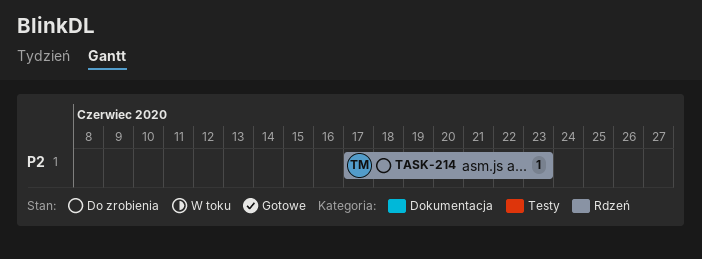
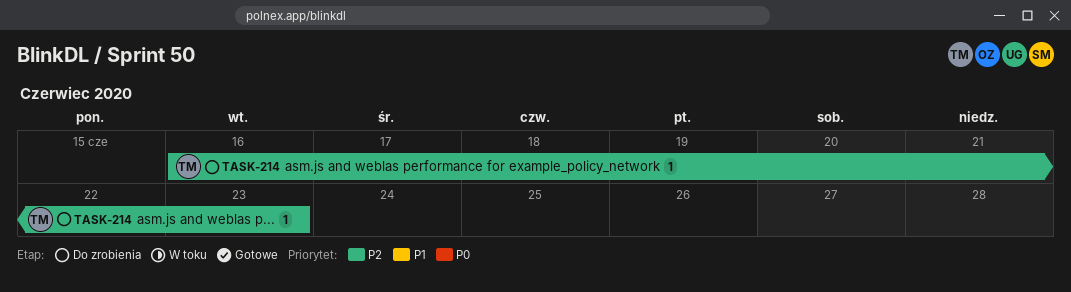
TASK-214, start: Jun 17 -> Jun 16

